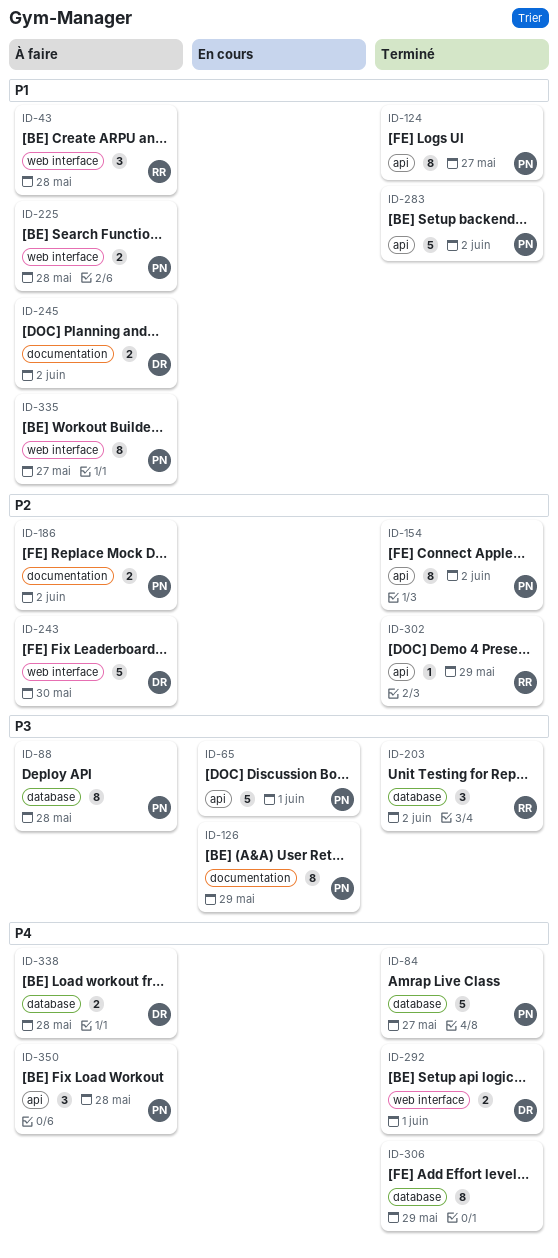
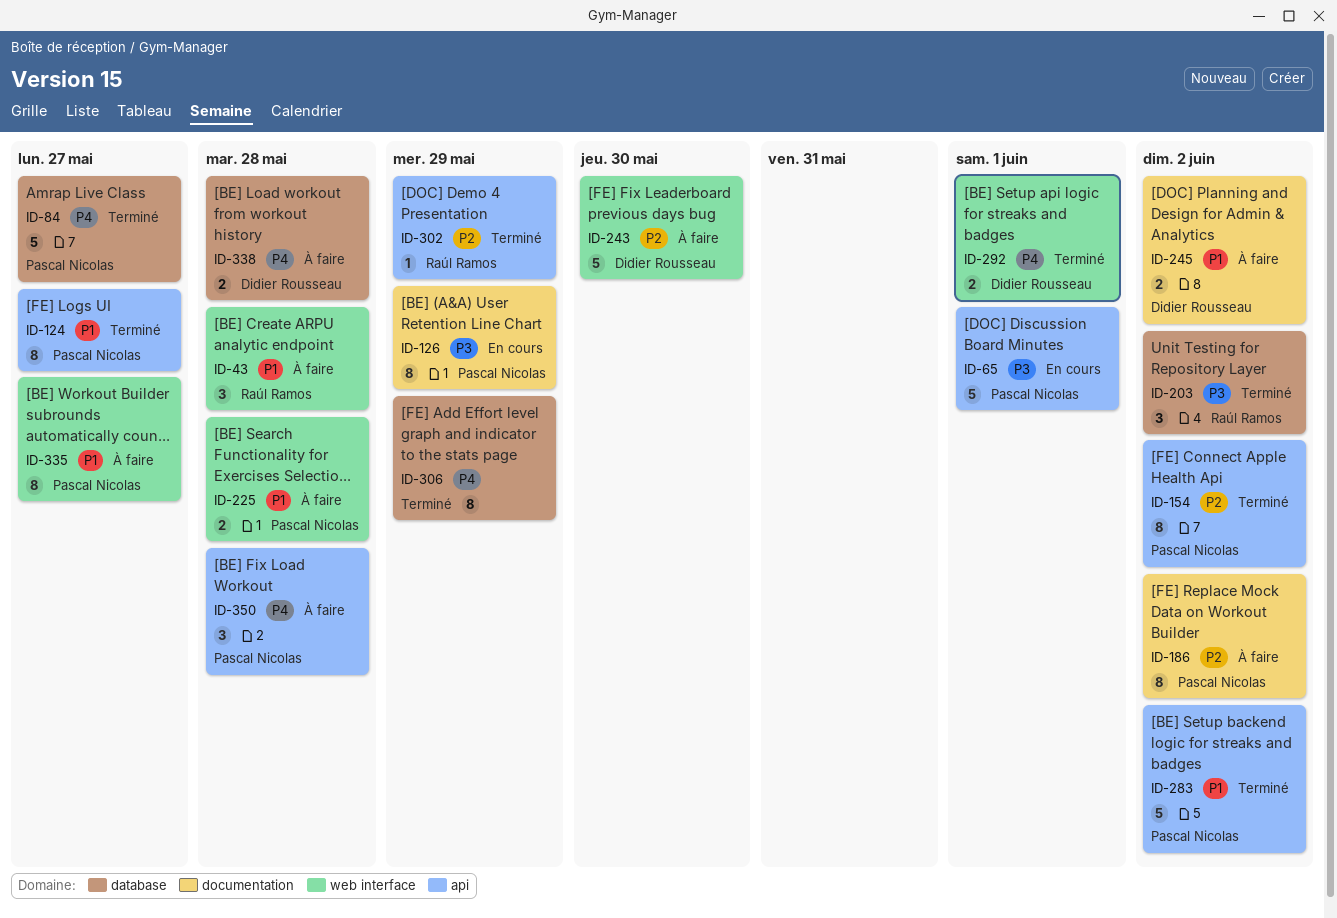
ID-88: present -> none
ID-186, estimate: 2 -> 8

